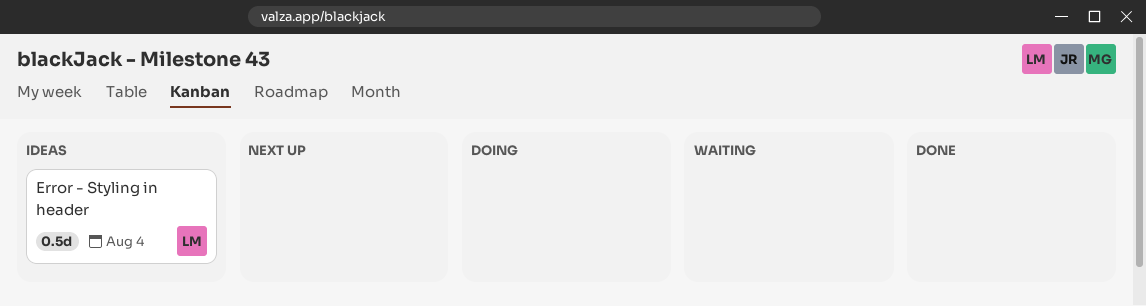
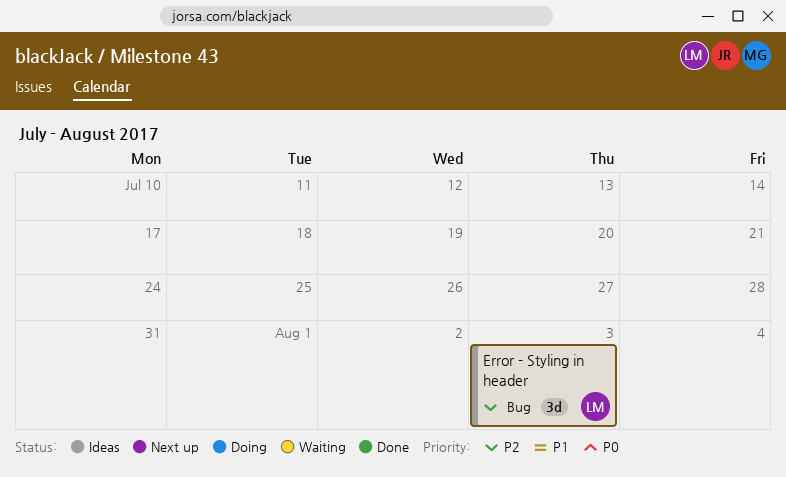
Error - Styling in header, estimate: 0.5d -> 3d
Error - Styling in header, due: Aug 4 -> Aug 3

